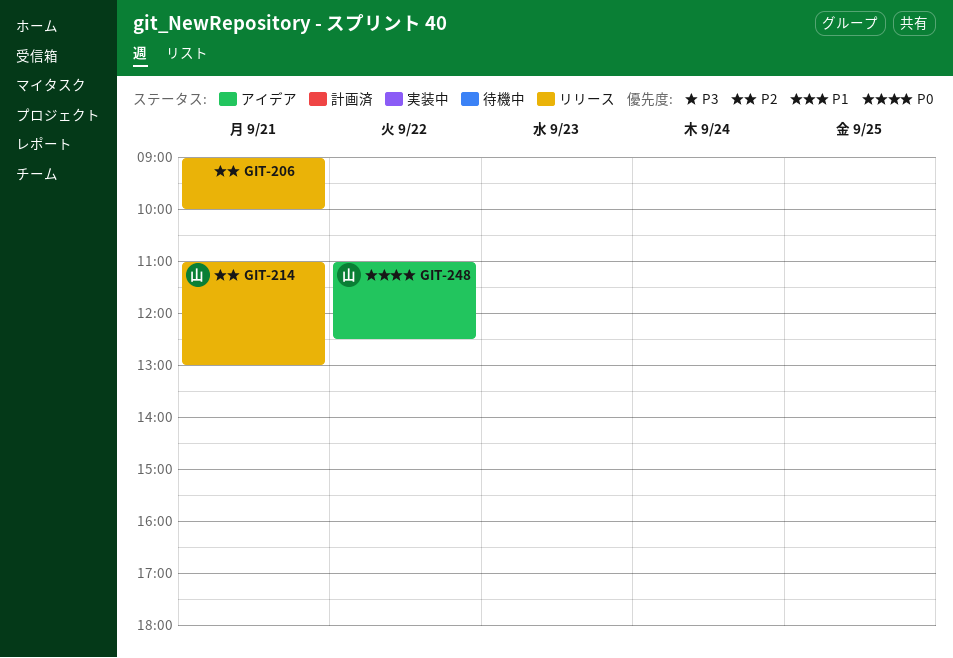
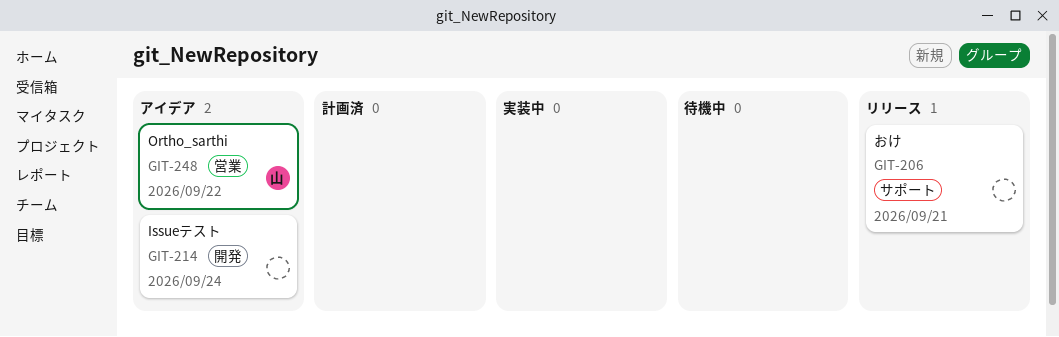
GIT-214, status: リリース -> アイデア
GIT-214, owner: 山 -> none
GIT-214, day: Sep 21 -> Sep 24

